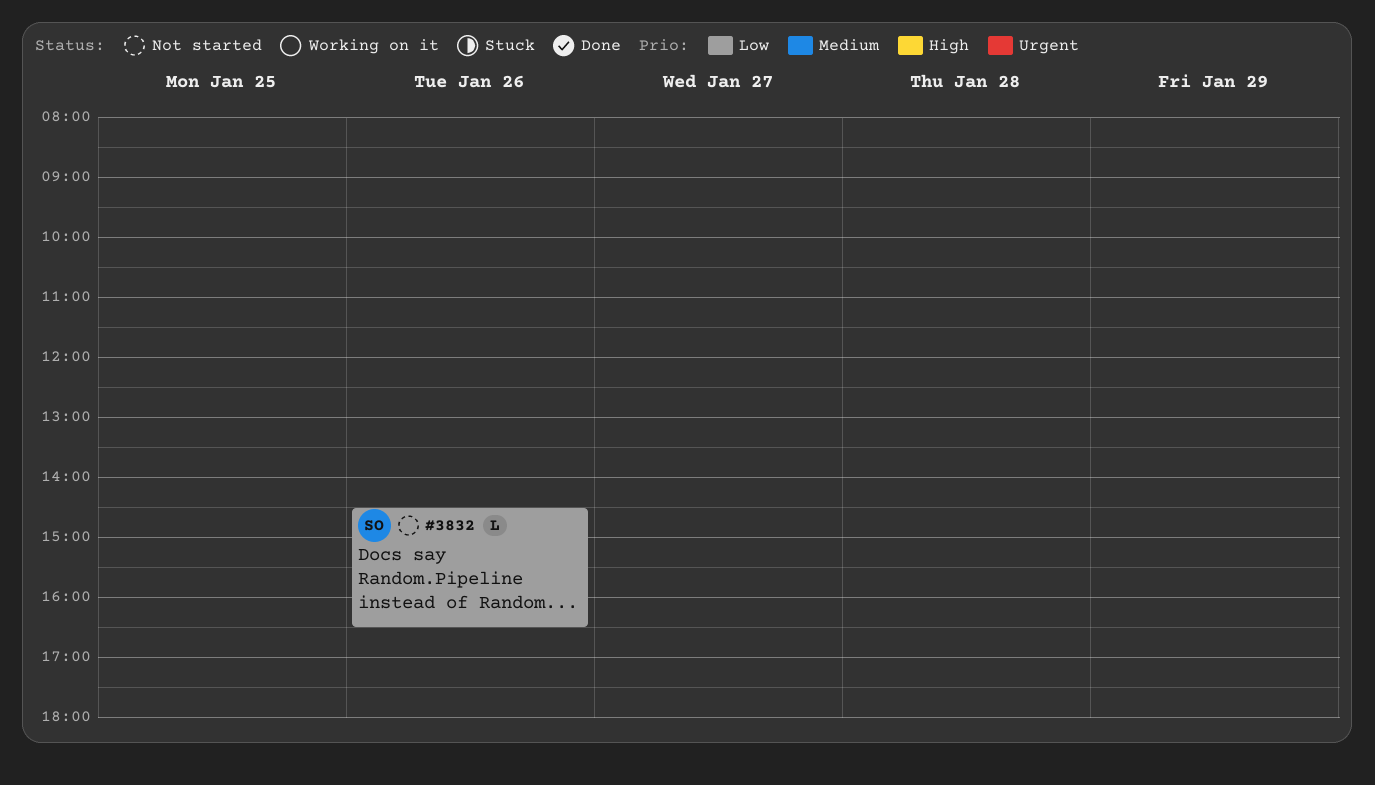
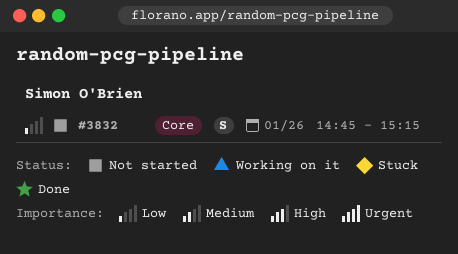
#3832, estimate: L -> S
#3832, begins: 14:30 -> 14:45
#3832, ends: 16:30 -> 15:15

